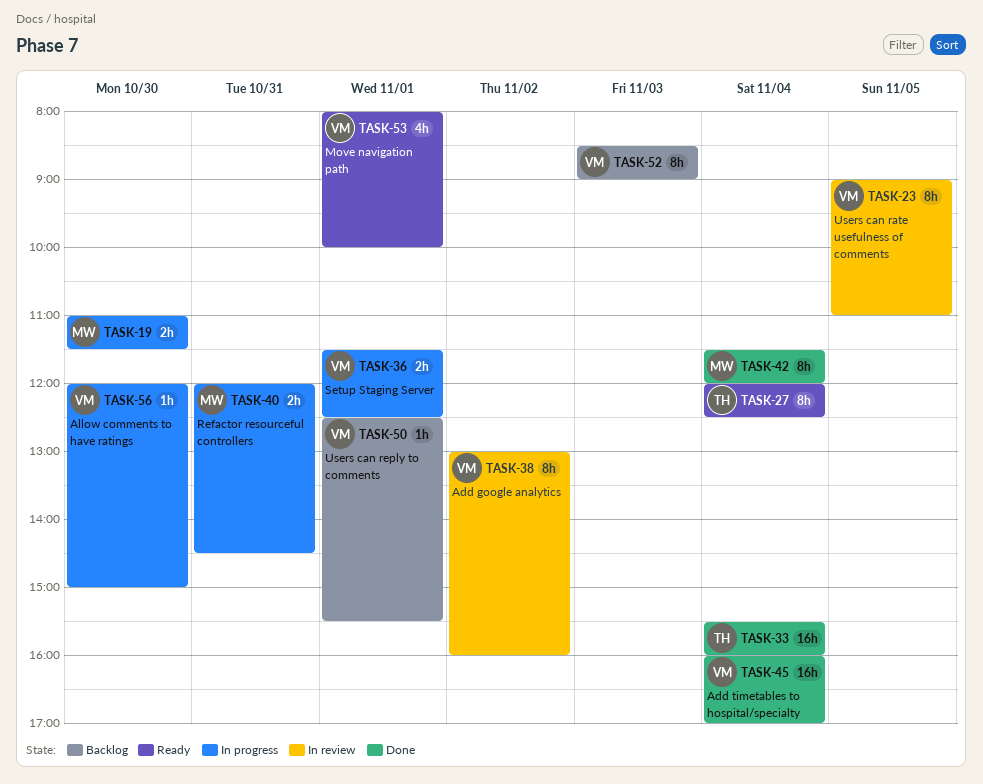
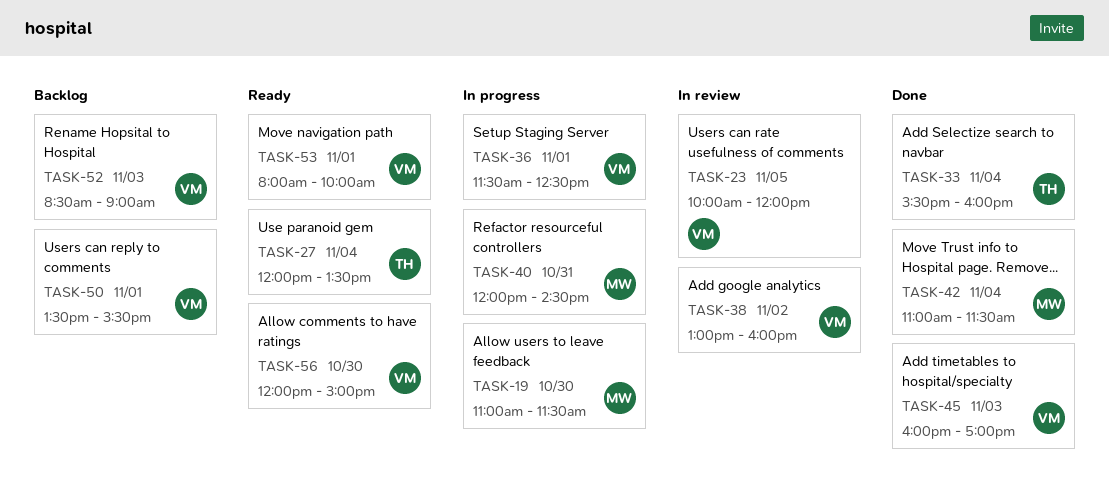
TASK-23, begins: 09:00 -> 10:00
TASK-23, ends: 11:00 -> 12:00
TASK-27, ends: 12:30 -> 13:30
TASK-42, begins: 11:30 -> 11:00
TASK-42, ends: 12:00 -> 11:30
TASK-45, day: Nov 4 -> Nov 3
TASK-50, begins: 12:30 -> 13:30
TASK-56, status: In progress -> Ready

